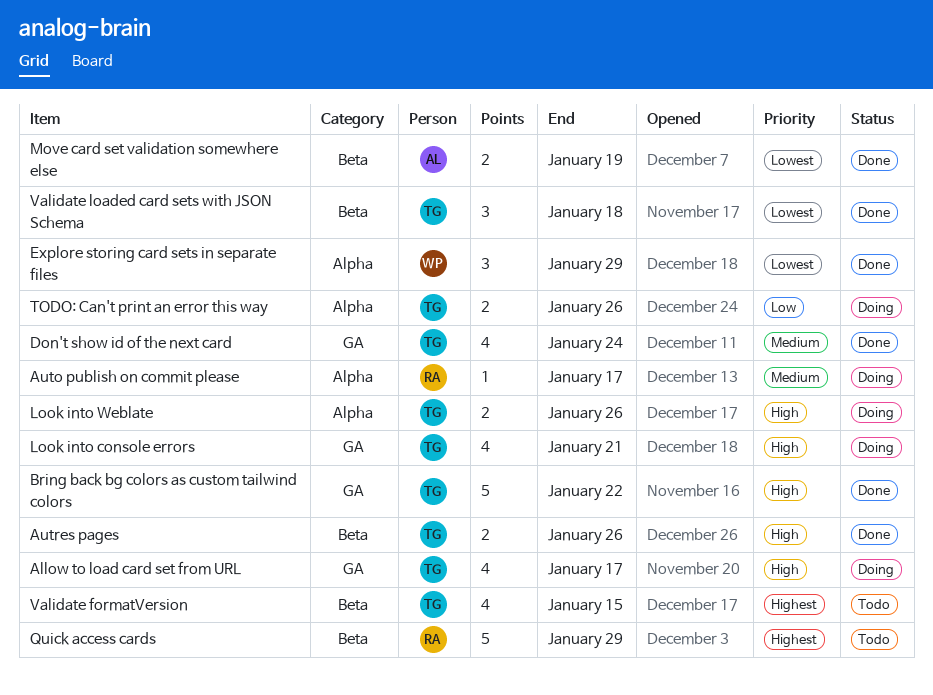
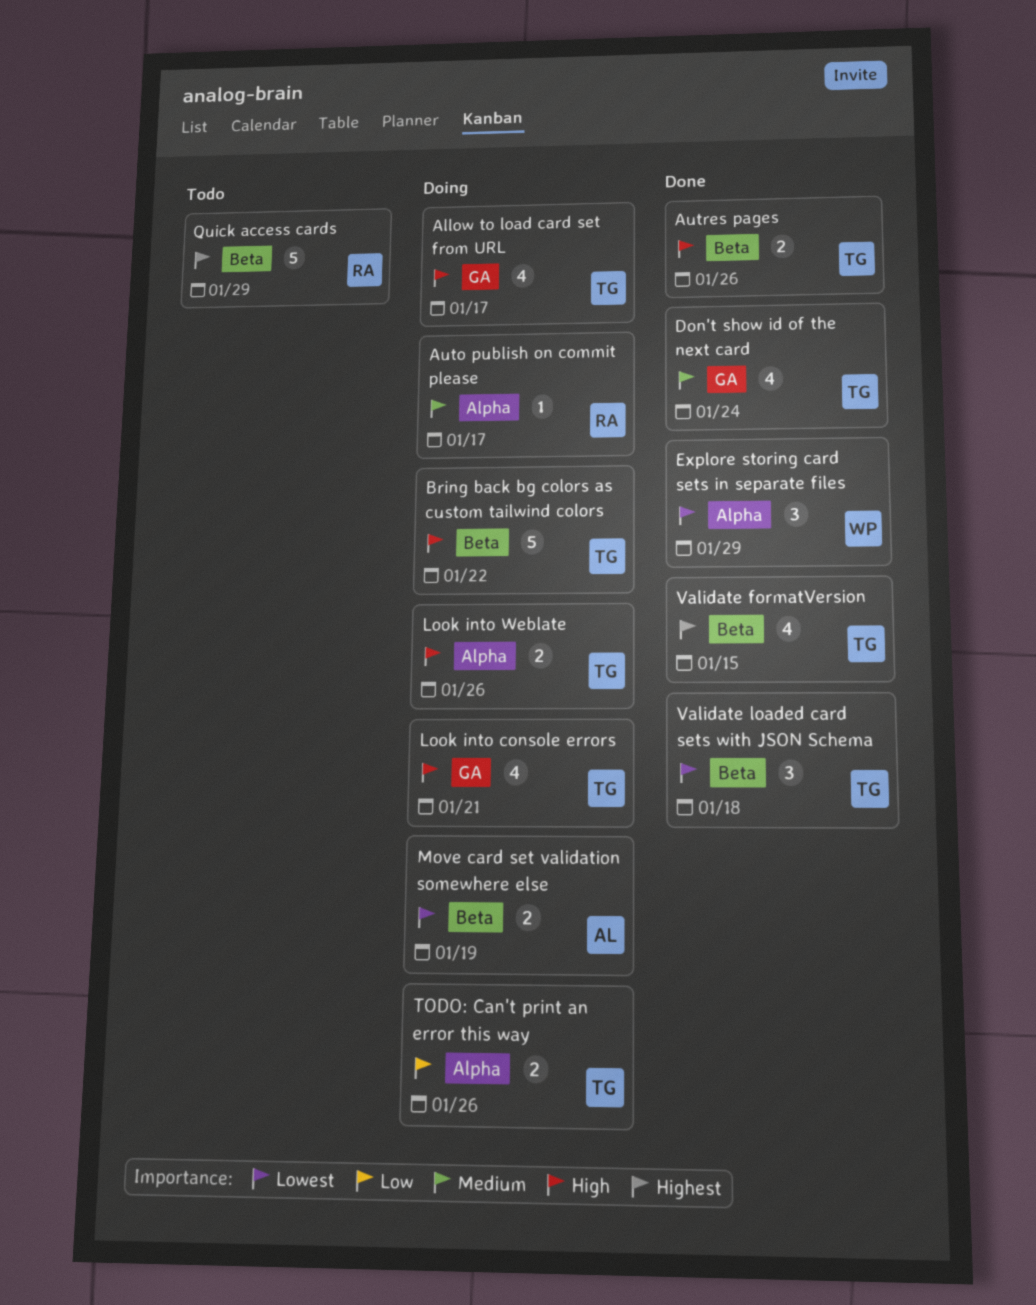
Bring back bg colors as custom tailwind colors, status: Done -> Doing
Bring back bg colors as custom tailwind colors, label: GA -> Beta
Move card set validation somewhere else, status: Done -> Doing
Validate formatVersion, status: Todo -> Done

